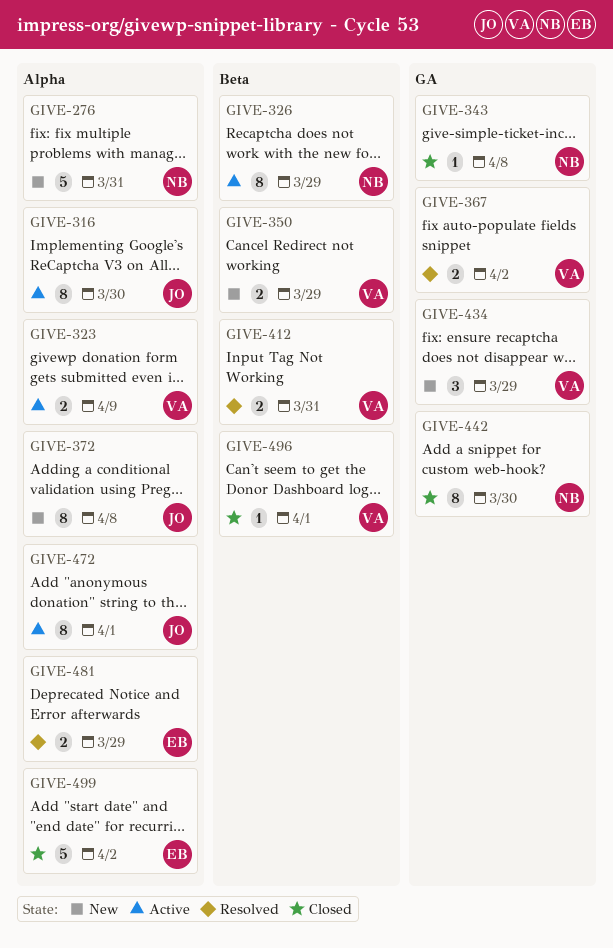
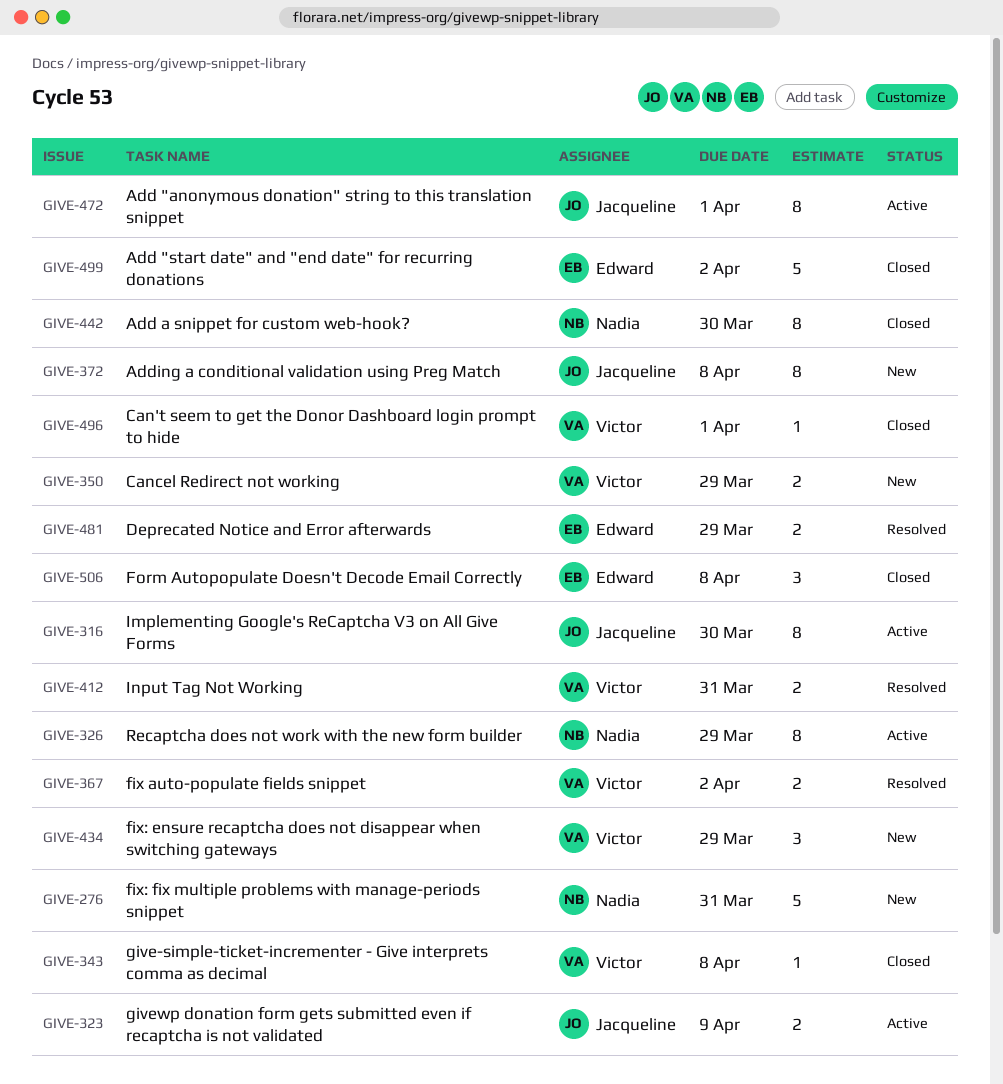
GIVE-323, owner: Victor -> Jacqueline
GIVE-343, owner: Nadia -> Victor
GIVE-506: none -> present

